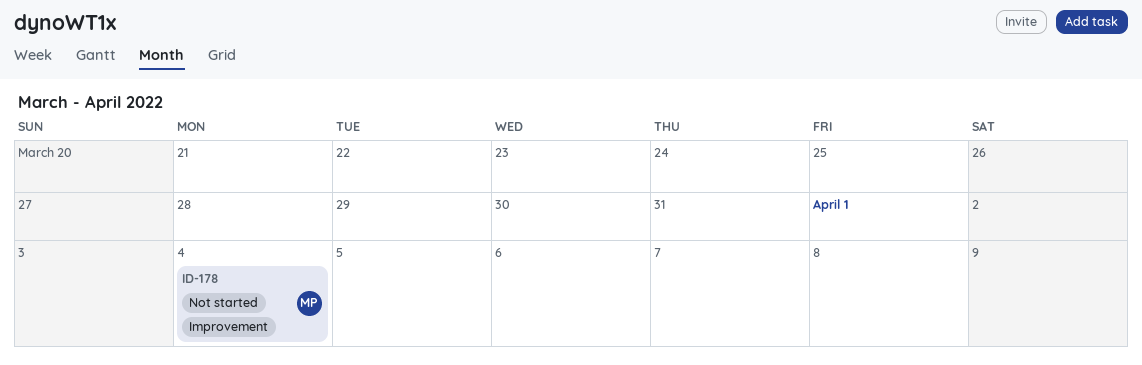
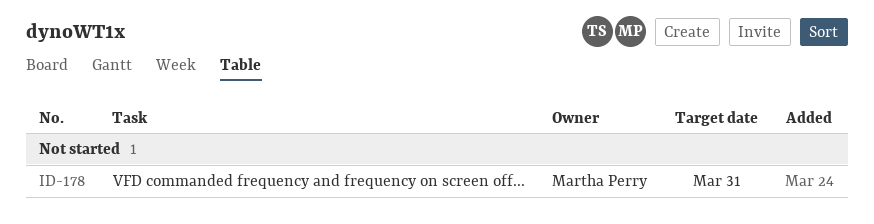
ID-178, due: Apr 4 -> Mar 31

